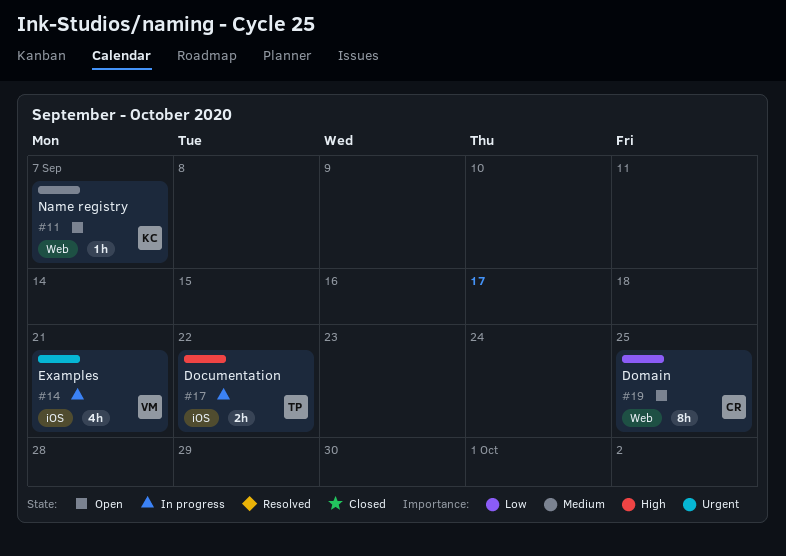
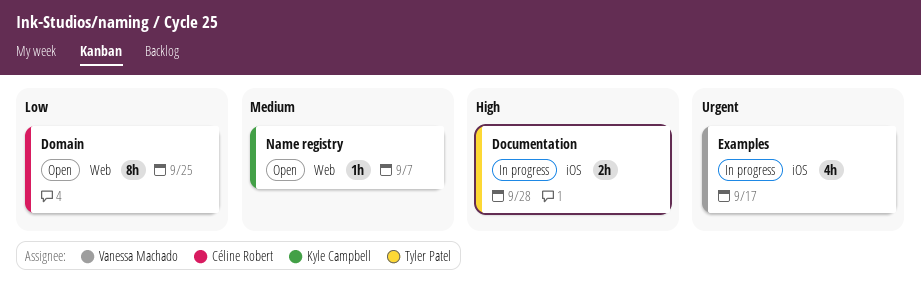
Documentation, due: Sep 22 -> Sep 28
Examples, due: Sep 21 -> Sep 17

